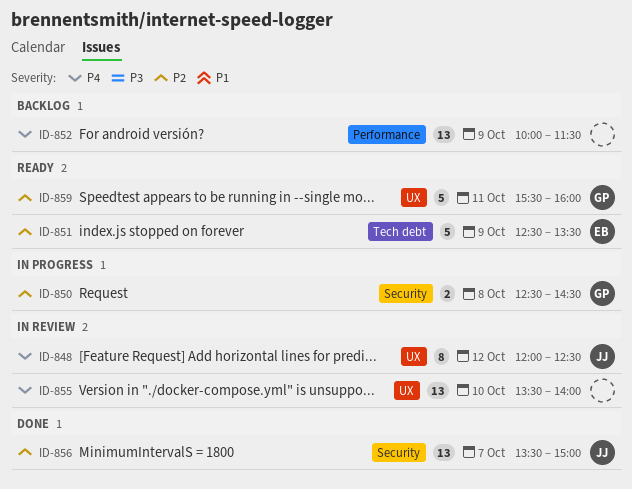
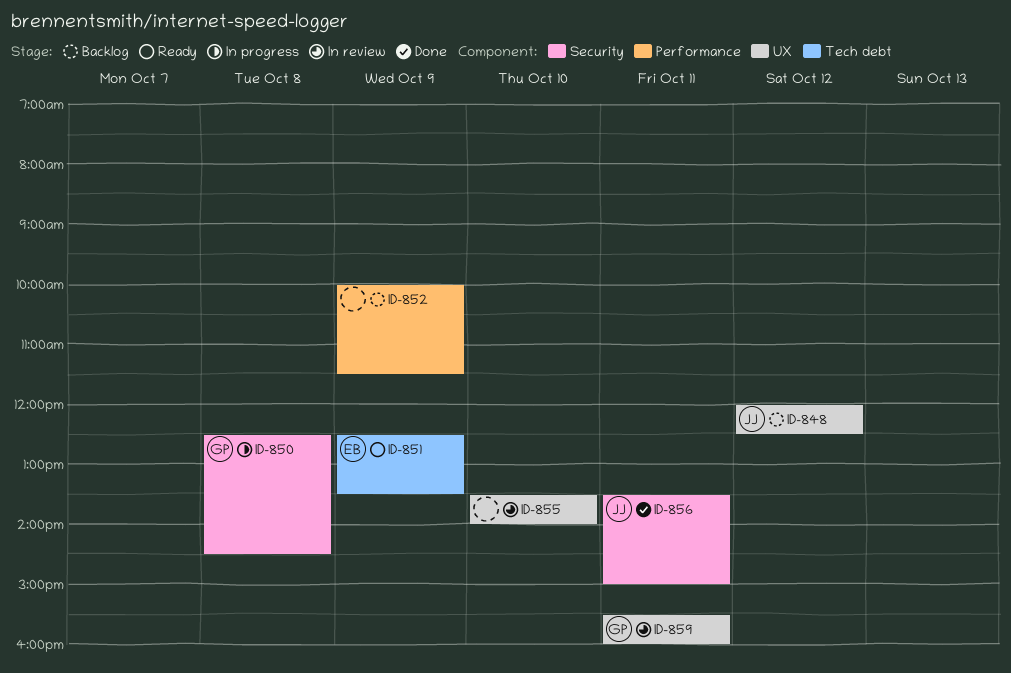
ID-848, status: In review -> Backlog
ID-856, day: Oct 7 -> Oct 11
ID-859, status: Ready -> In review

